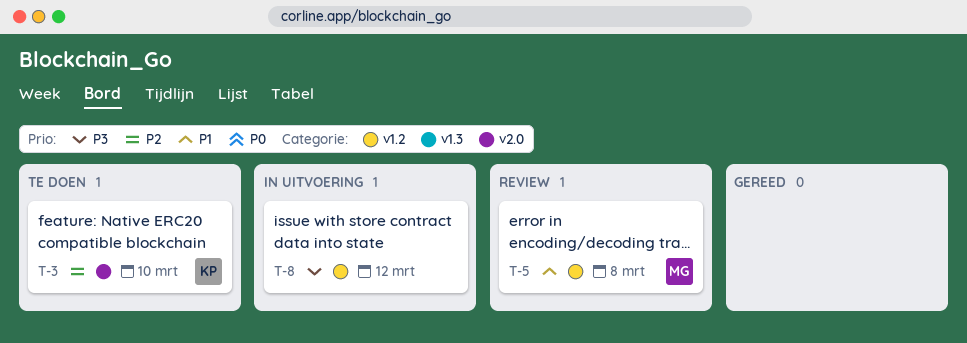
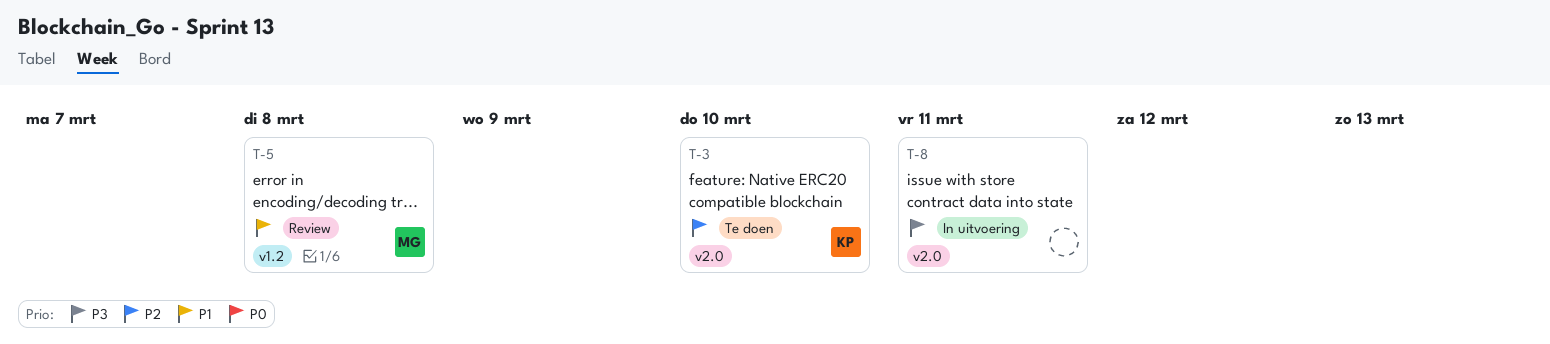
T-8, label: v1.2 -> v2.0
T-8, due: Mar 12 -> Mar 11

